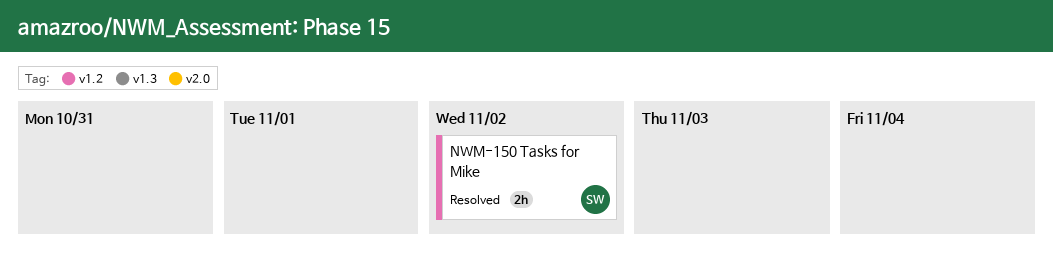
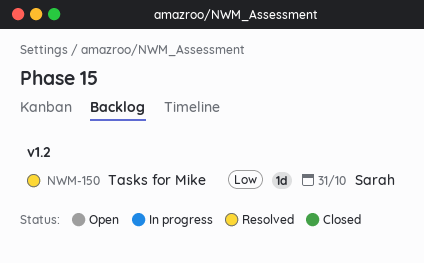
NWM-150, estimate: 2h -> 1d
NWM-150, due: Nov 2 -> Oct 31

